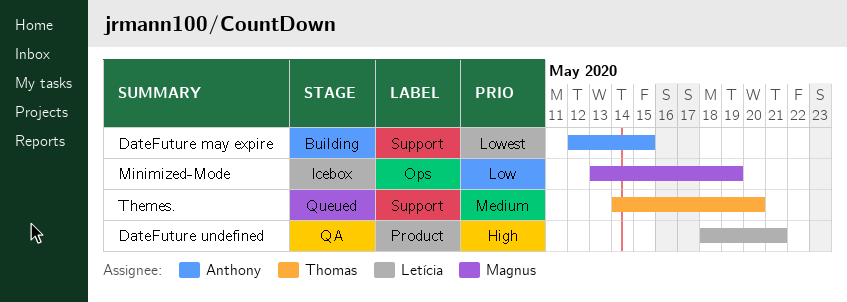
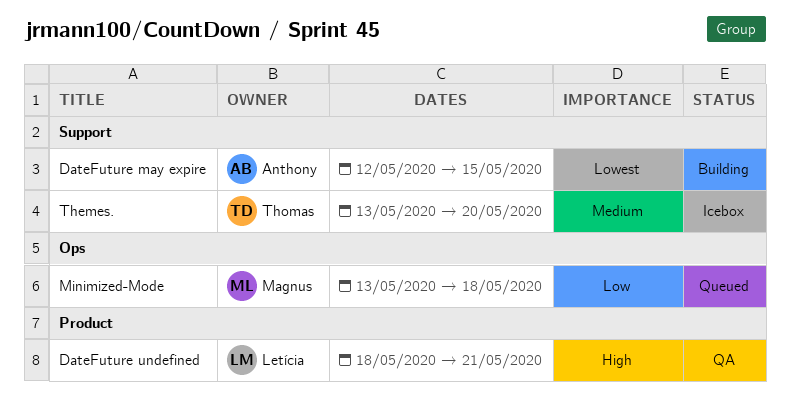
Minimized-Mode, status: Icebox -> Queued
Minimized-Mode, due: May 19 -> May 18
Themes., status: Queued -> Icebox
Themes., start: May 14 -> May 13

